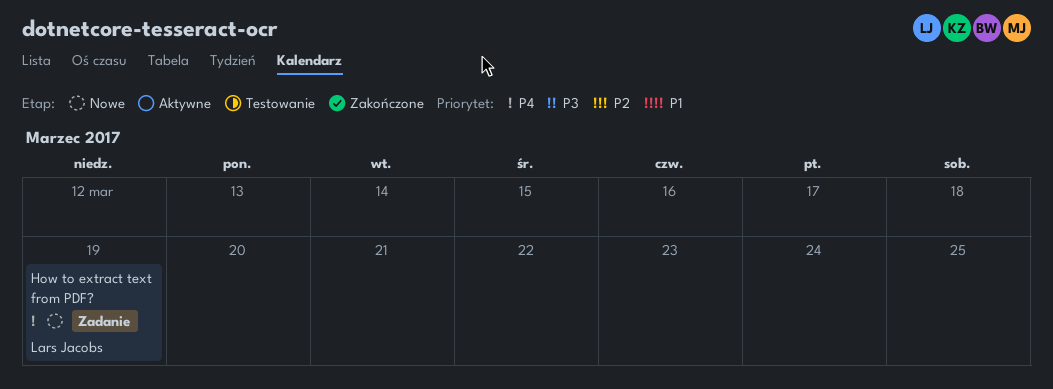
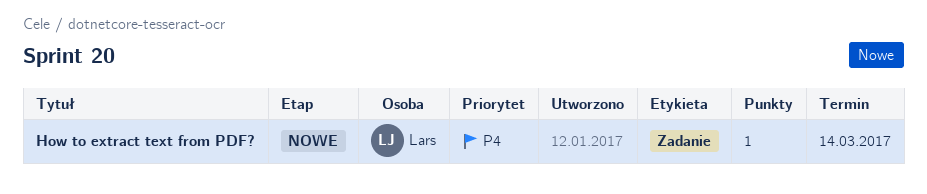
How to extract text from PDF?, due: Mar 19 -> Mar 14

